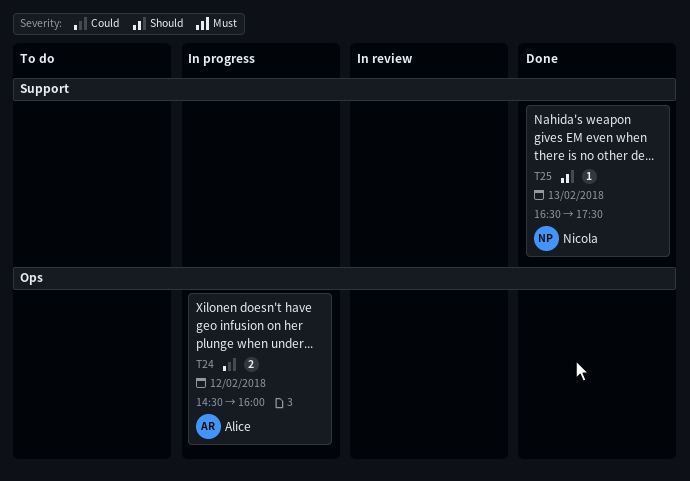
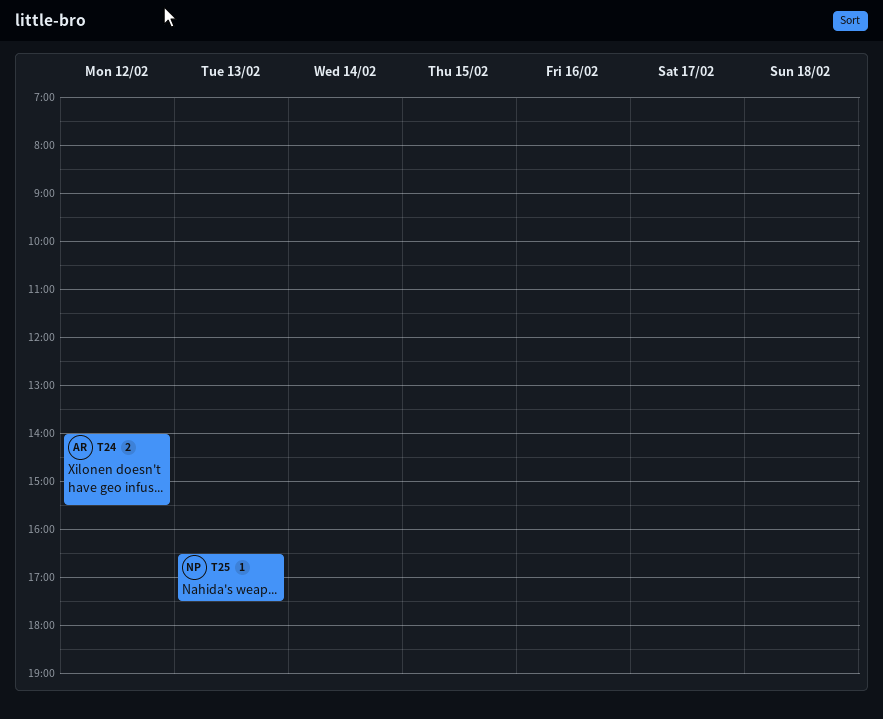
T24, begins: 14:30 -> 14:00
T24, ends: 16:00 -> 15:30

